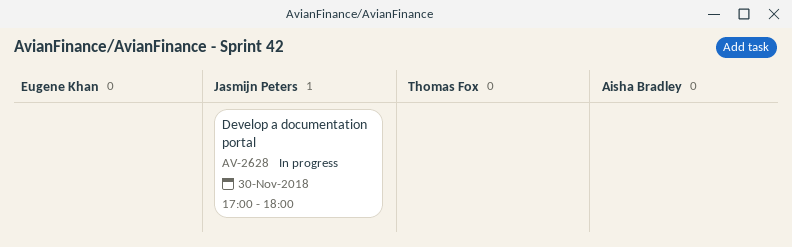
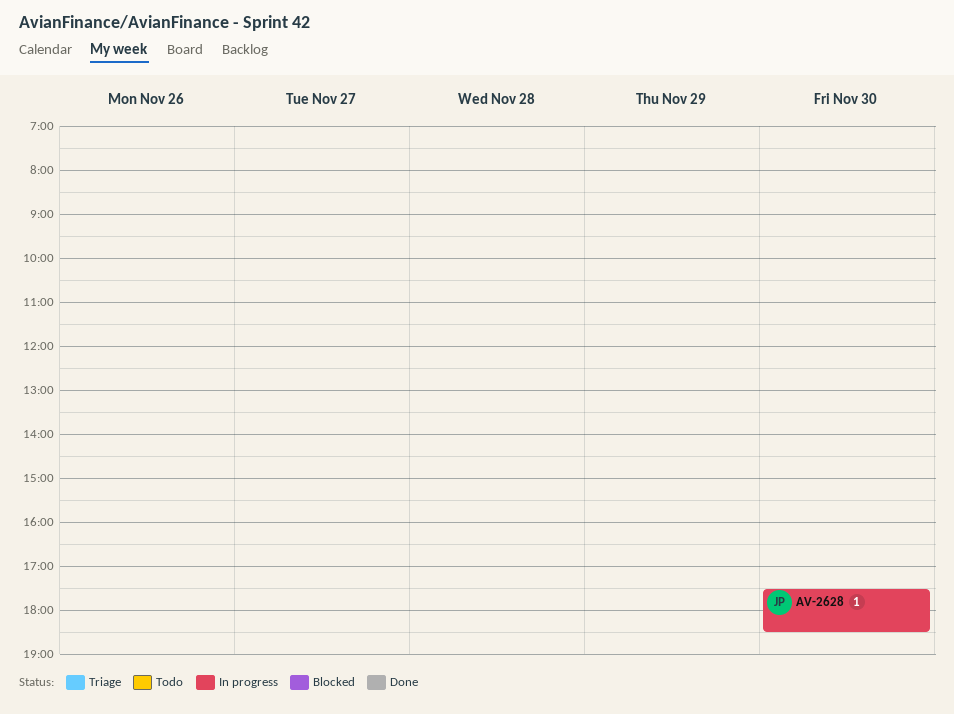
AV-2628, begins: 17:00 -> 17:30
AV-2628, ends: 18:00 -> 18:30

